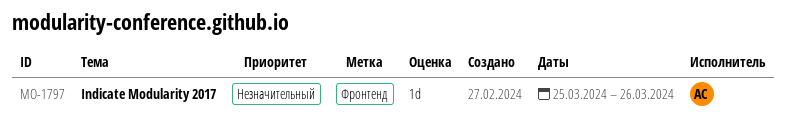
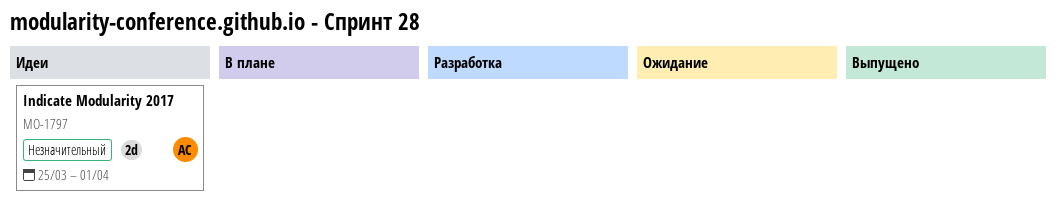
MO-1797, estimate: 1d -> 2d
MO-1797, due: Mar 26 -> Apr 1

